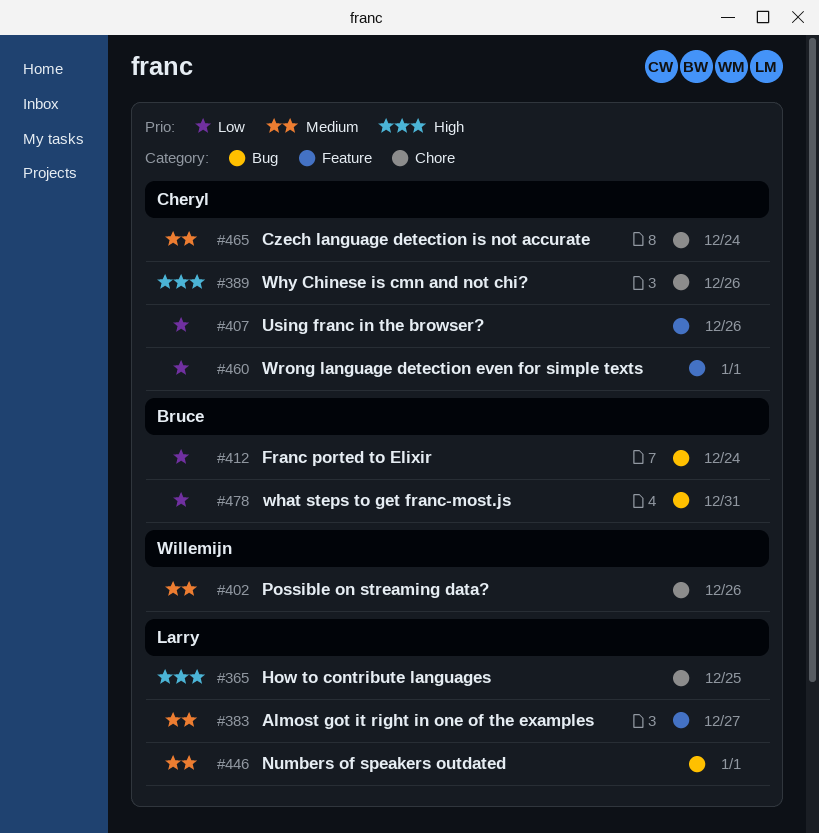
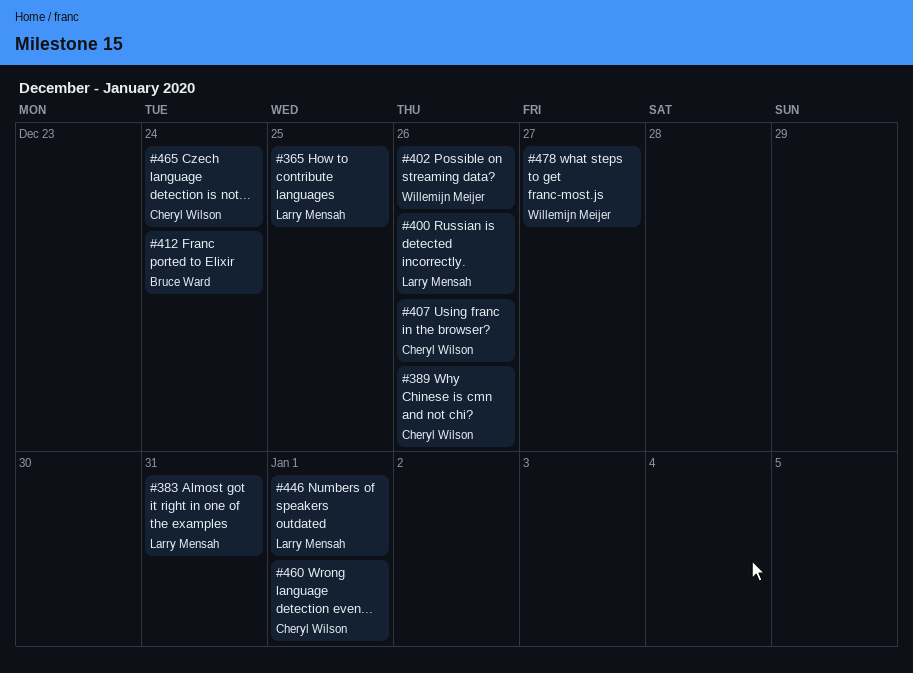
#383, due: Dec 27 -> Dec 31
#400: none -> present
#478, owner: Bruce Ward -> Willemijn Meijer
#478, due: Dec 31 -> Dec 27

